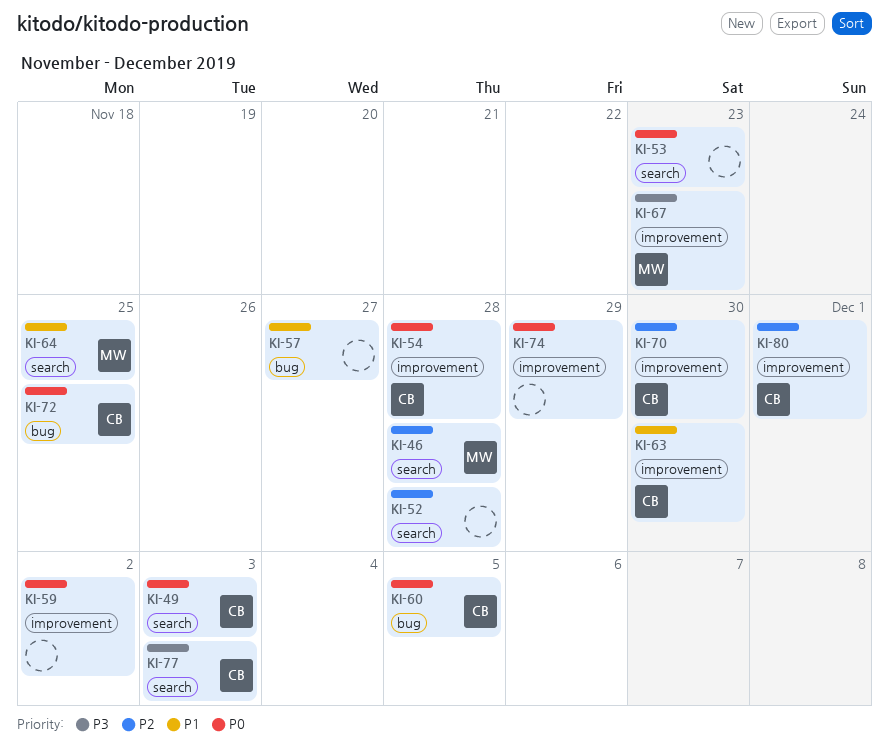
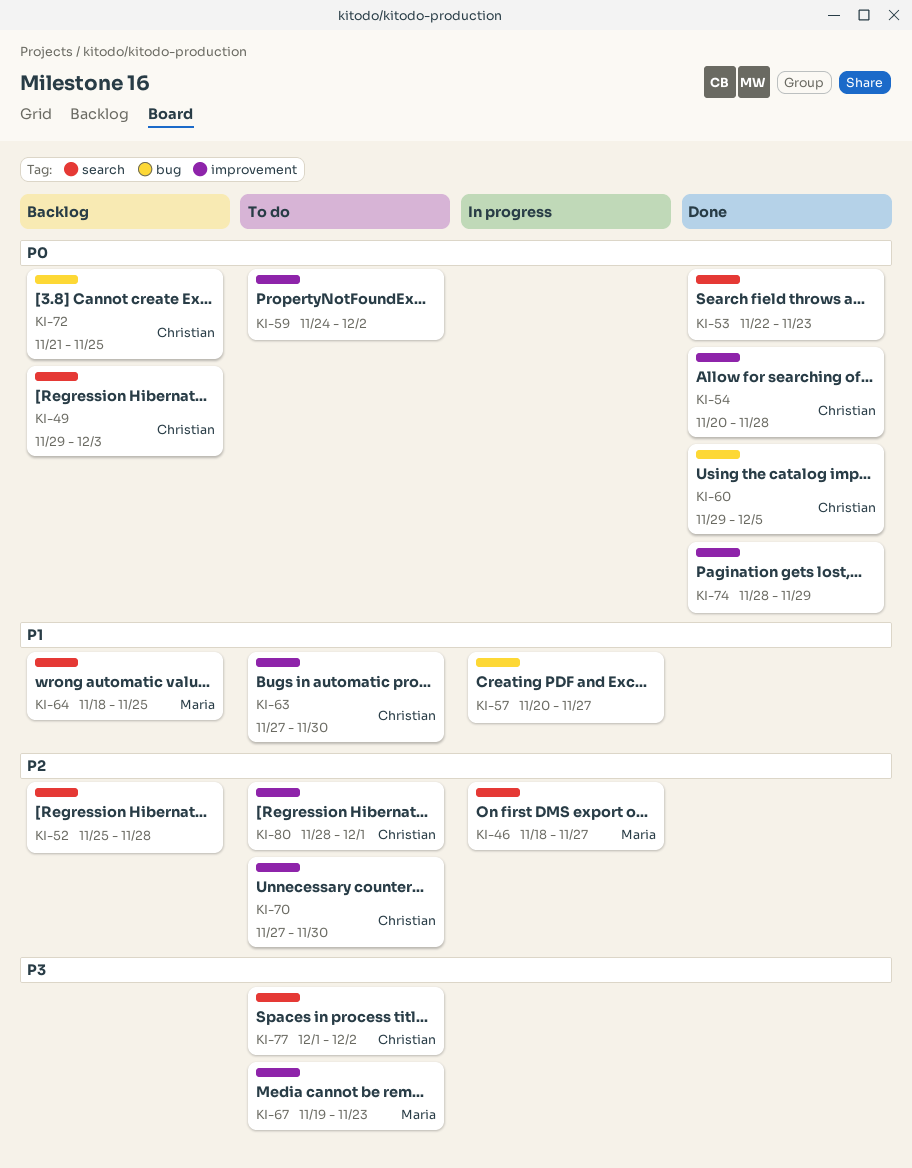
KI-46, due: Nov 28 -> Nov 27
KI-77, due: Dec 3 -> Dec 2

